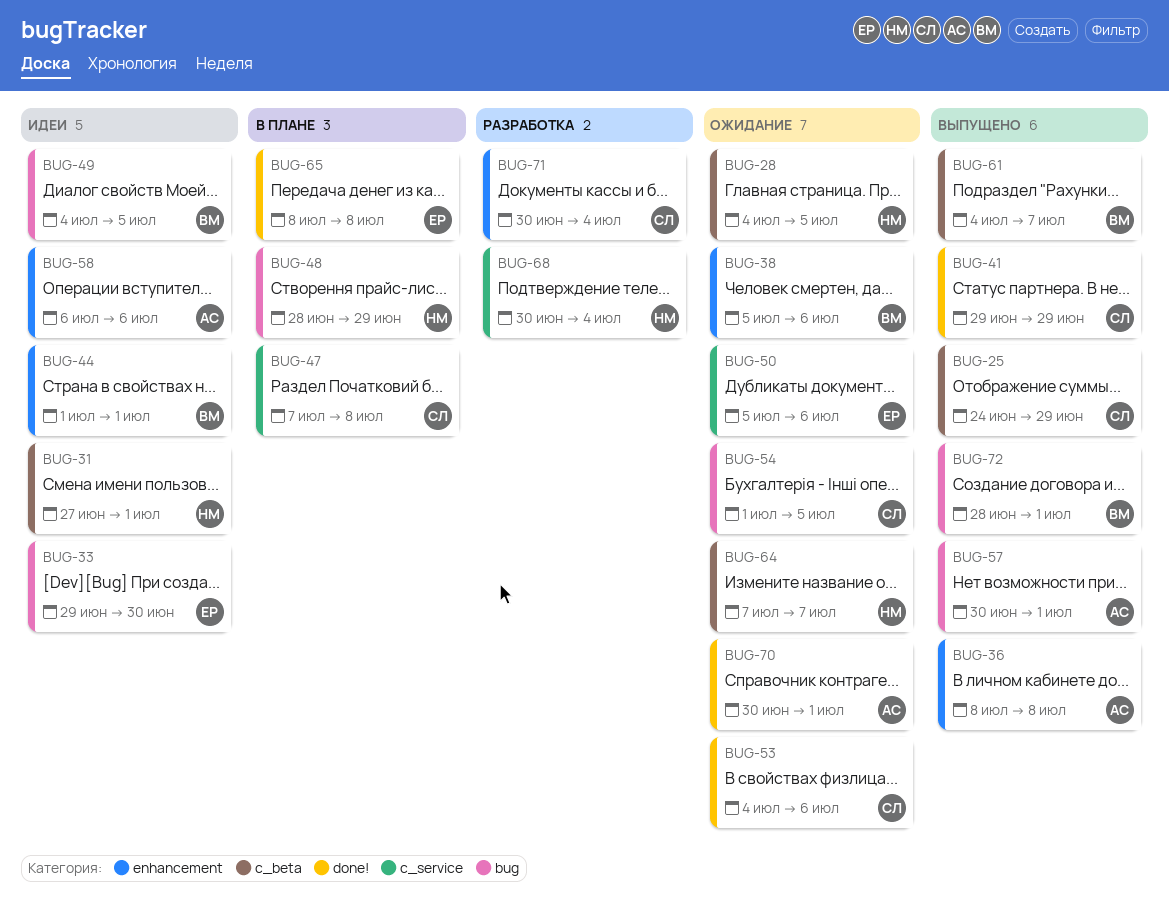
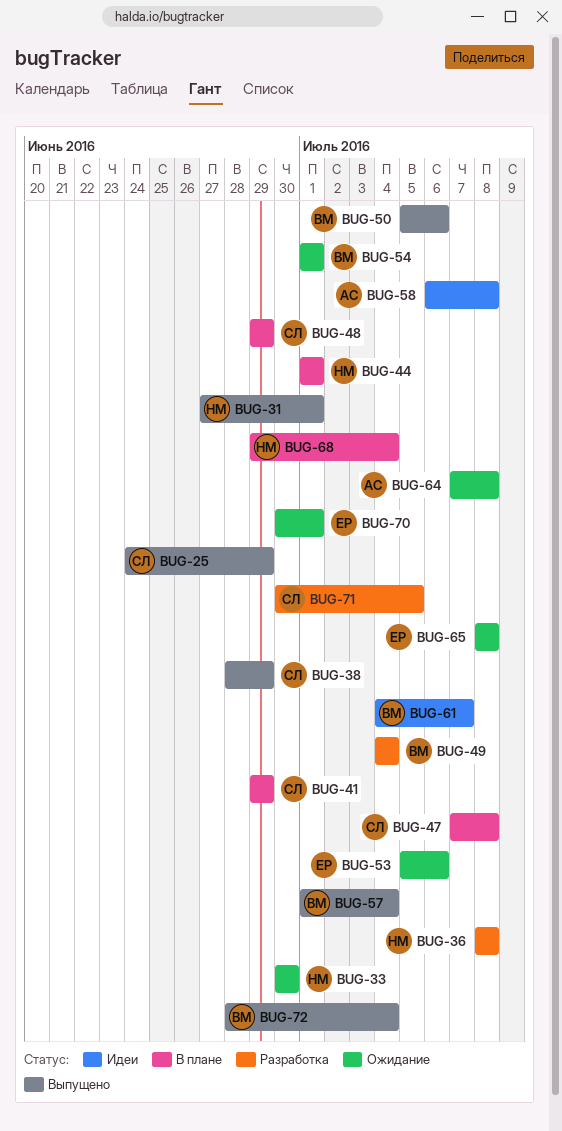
BUG-28: present -> none
BUG-31, status: Идеи -> Выпущено
BUG-33, status: Идеи -> Ожидание
BUG-33, owner: ЕР -> НМ
BUG-33, start: Jun 29 -> Jun 30
BUG-36, status: Выпущено -> Разработка
BUG-36, owner: АС -> НМ
BUG-38, status: Ожидание -> Выпущено
BUG-38, owner: ВМ -> СЛ
BUG-38, start: Jul 5 -> Jun 28
BUG-38, due: Jul 6 -> Jun 29
BUG-41, status: Выпущено -> В плане
BUG-44, status: Идеи -> В плане
BUG-44, owner: ВМ -> НМ
BUG-48, owner: НМ -> СЛ
BUG-48, start: Jun 28 -> Jun 29
BUG-49, status: Идеи -> Разработка
BUG-49, due: Jul 5 -> Jul 4
BUG-50, status: Ожидание -> Выпущено
BUG-50, owner: ЕР -> ВМ
BUG-53, owner: СЛ -> ЕР
BUG-53, start: Jul 4 -> Jul 5
BUG-54, owner: СЛ -> ВМ
BUG-54, due: Jul 5 -> Jul 1
BUG-57, owner: АС -> ВМ
BUG-57, start: Jun 30 -> Jul 1
BUG-57, due: Jul 1 -> Jul 4
BUG-58, due: Jul 6 -> Jul 8
BUG-61, status: Выпущено -> Идеи
BUG-64, owner: НМ -> АС
BUG-64, due: Jul 7 -> Jul 8
BUG-65, status: В плане -> Ожидание
BUG-68, status: Разработка -> В плане
BUG-68, start: Jun 30 -> Jun 29
BUG-70, owner: АС -> ЕР
BUG-71, due: Jul 4 -> Jul 5
BUG-72, due: Jul 1 -> Jul 4

